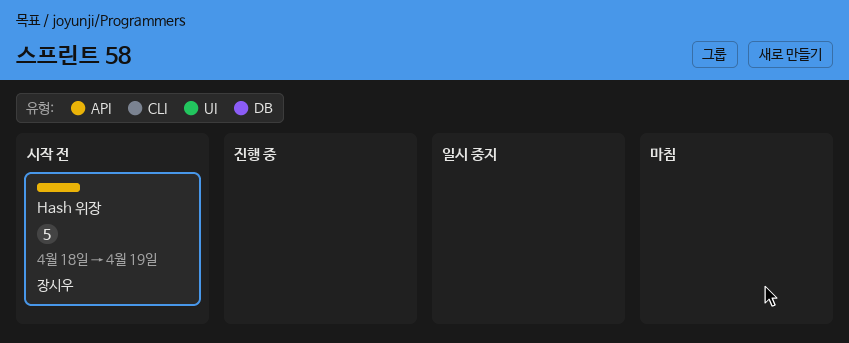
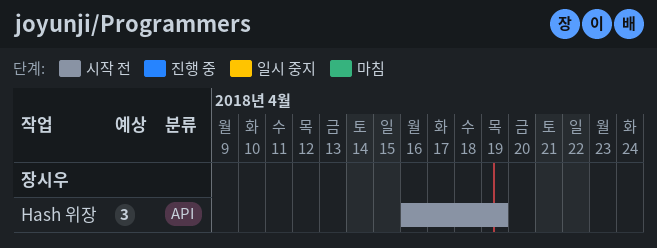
Hash 위장, estimate: 5 -> 3
Hash 위장, start: Apr 18 -> Apr 16

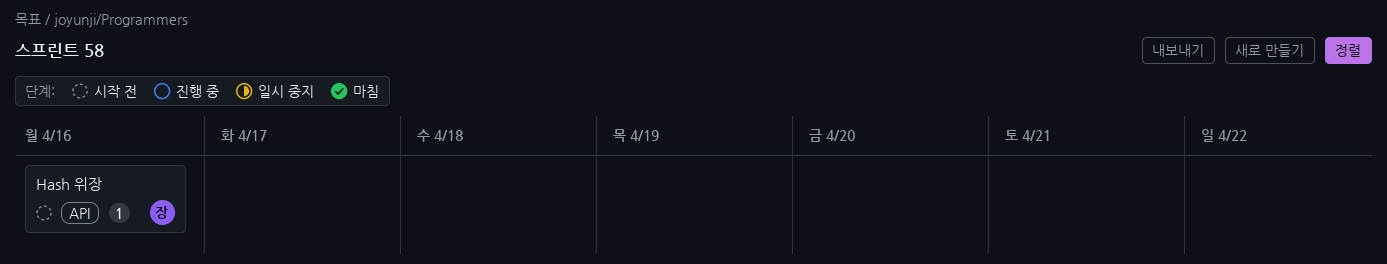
Hash 위장, estimate: 3 -> 1
Hash 위장, due: Apr 19 -> Apr 16

